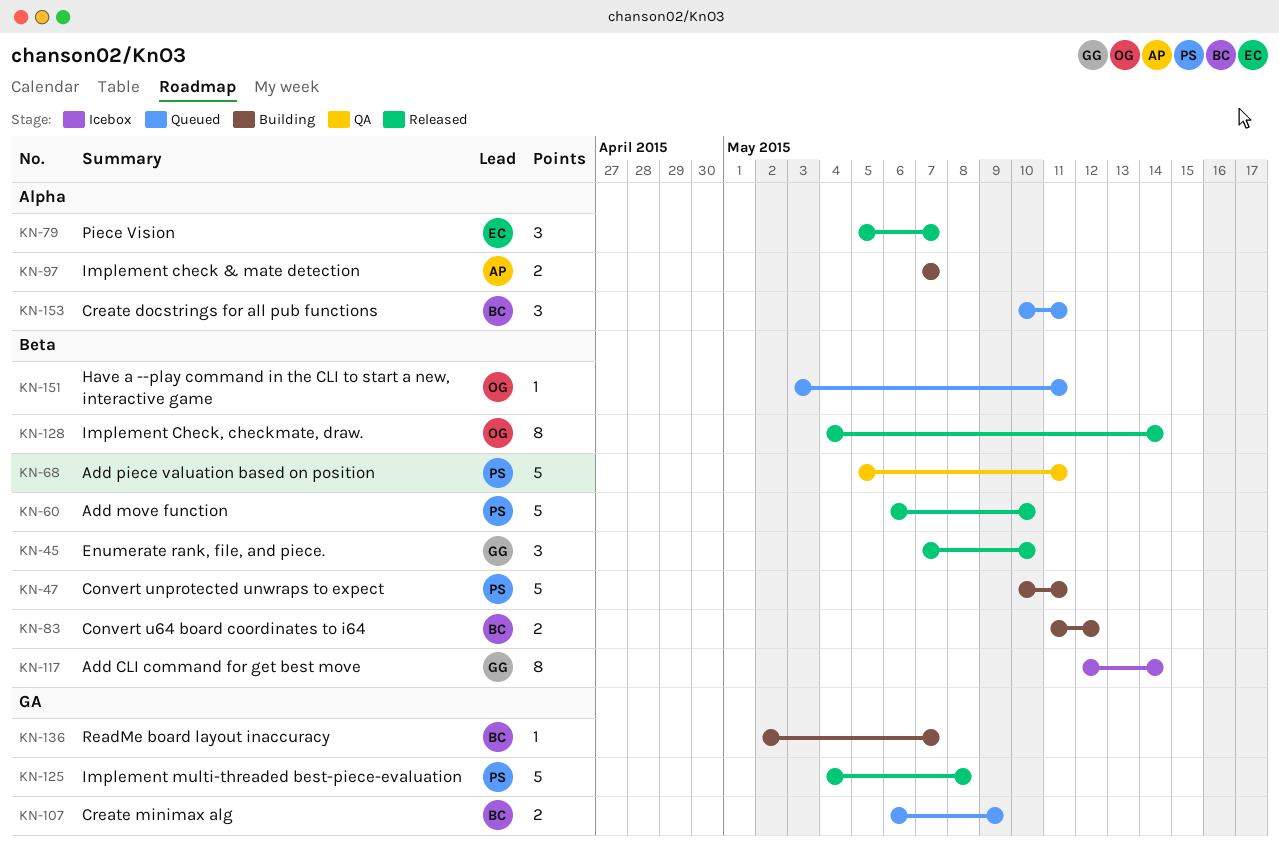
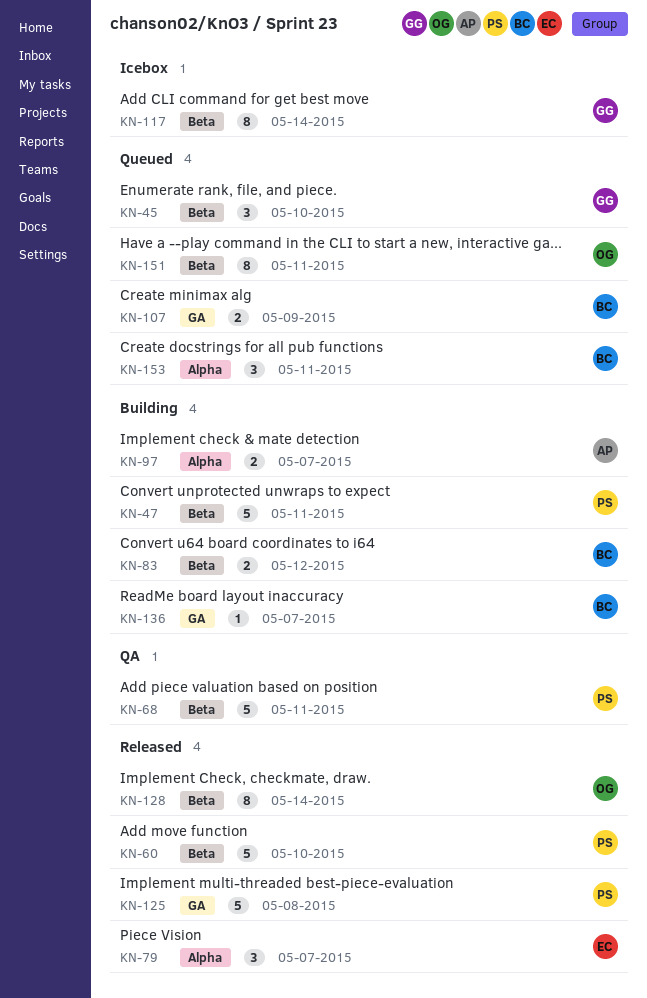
KN-45, status: Released -> Queued
KN-151, estimate: 1 -> 8

